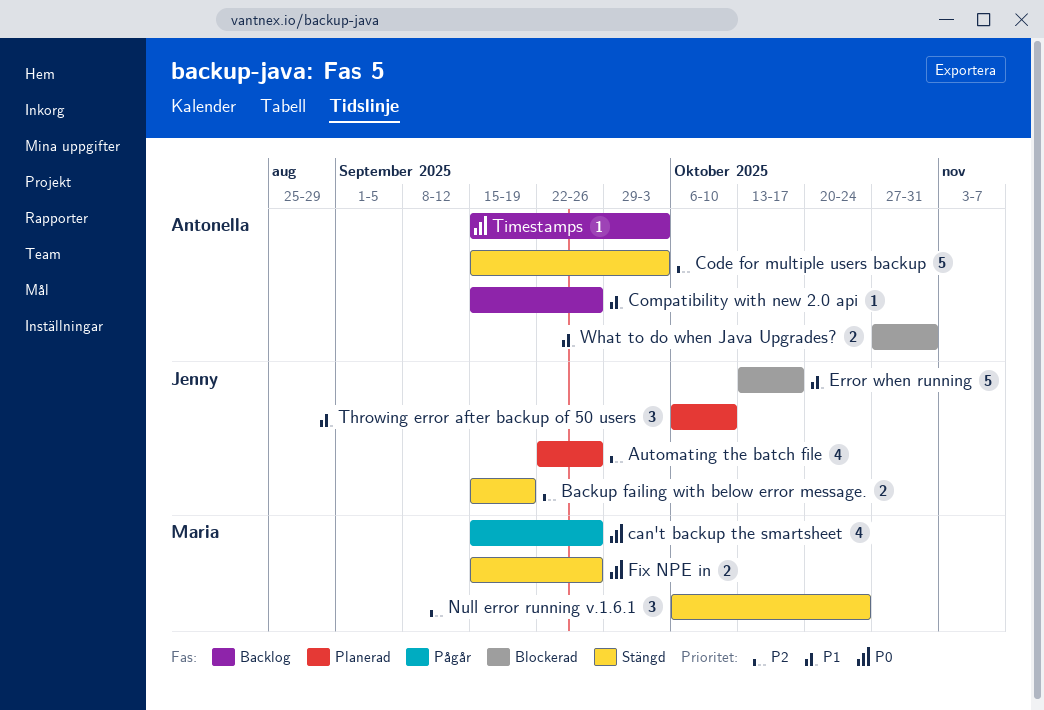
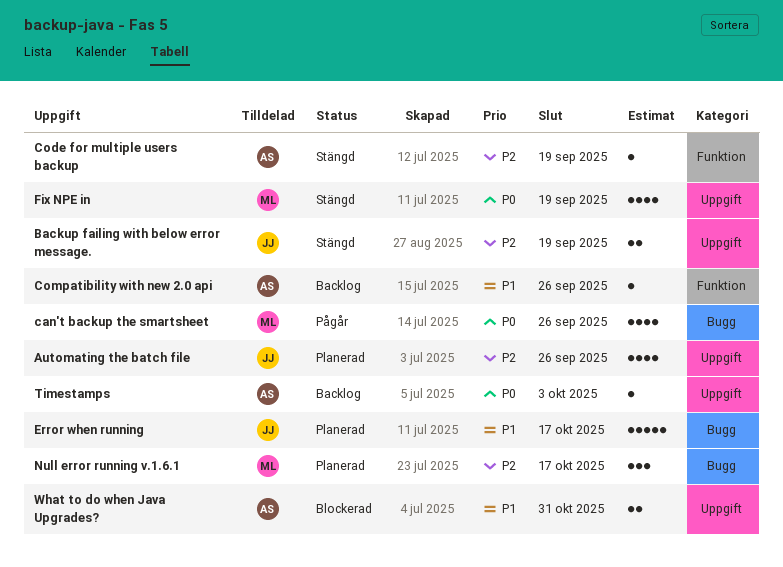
Code for multiple users backup, estimate: 5 -> 1
Code for multiple users backup, due: Oct 3 -> Sep 19
Error when running, status: Blockerad -> Planerad
Fix NPE in, estimate: 2 -> 4
Fix NPE in, due: Sep 26 -> Sep 19
Null error running v.1.6.1, status: Stängd -> Planerad
Null error running v.1.6.1, due: Oct 24 -> Oct 17
Throwing error after backup of 50 users: present -> none

